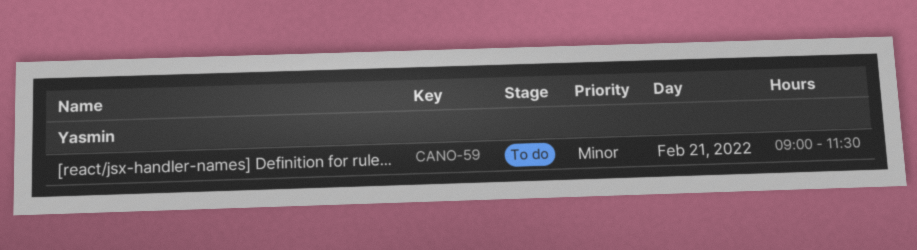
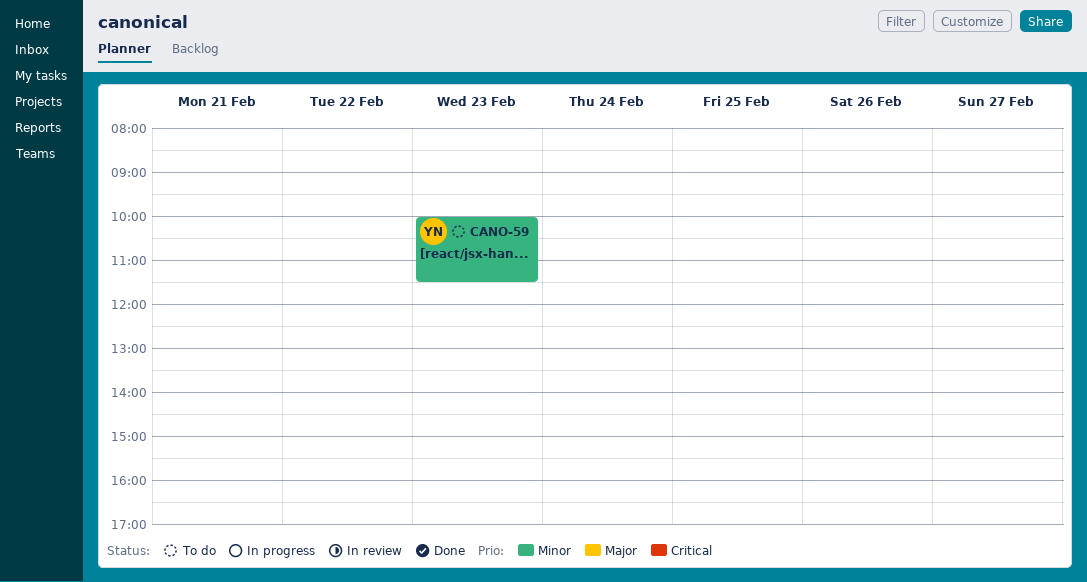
CANO-59, day: Feb 21 -> Feb 23
CANO-59, begins: 09:00 -> 10:00

